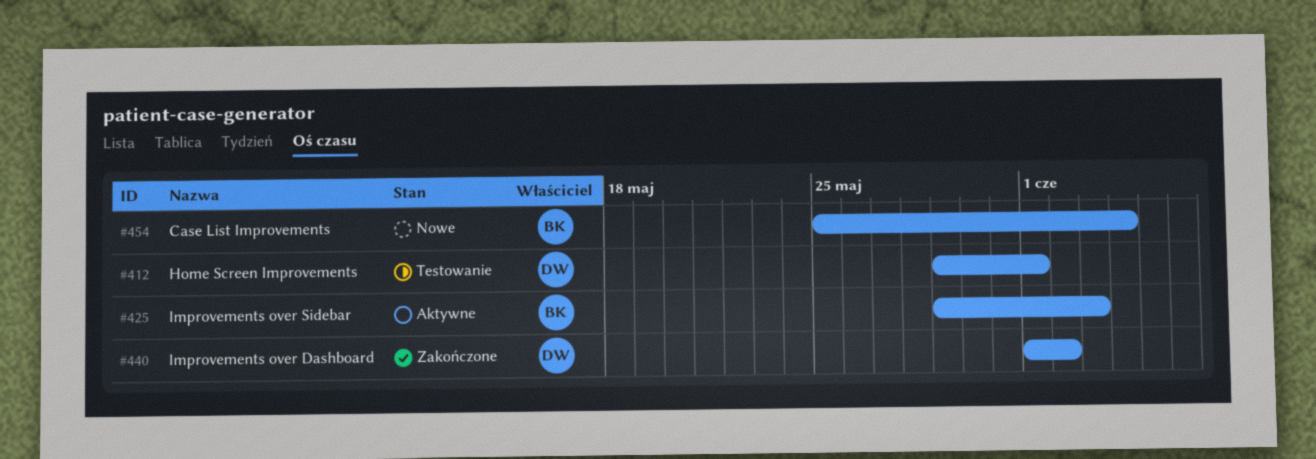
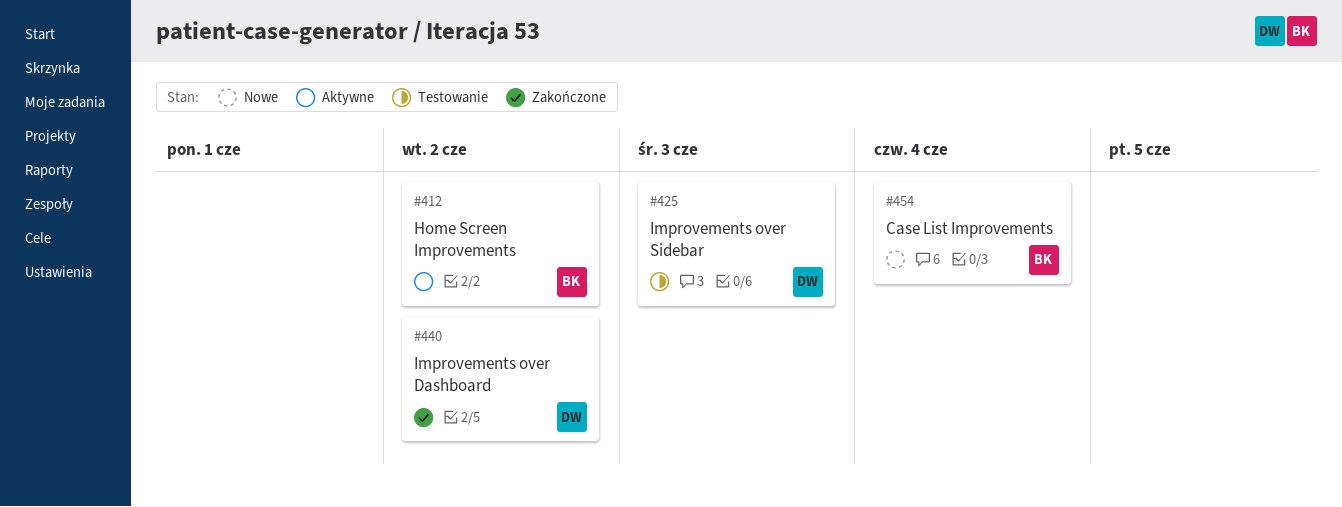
#412, status: Testowanie -> Aktywne
#412, owner: DW -> BK
#412, due: Jun 1 -> Jun 2
#425, status: Aktywne -> Testowanie
#425, owner: BK -> DW

